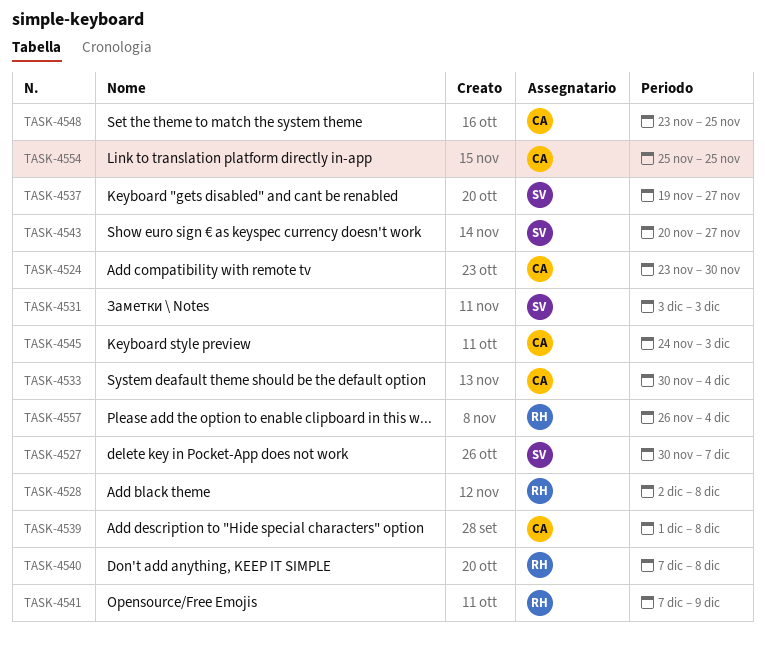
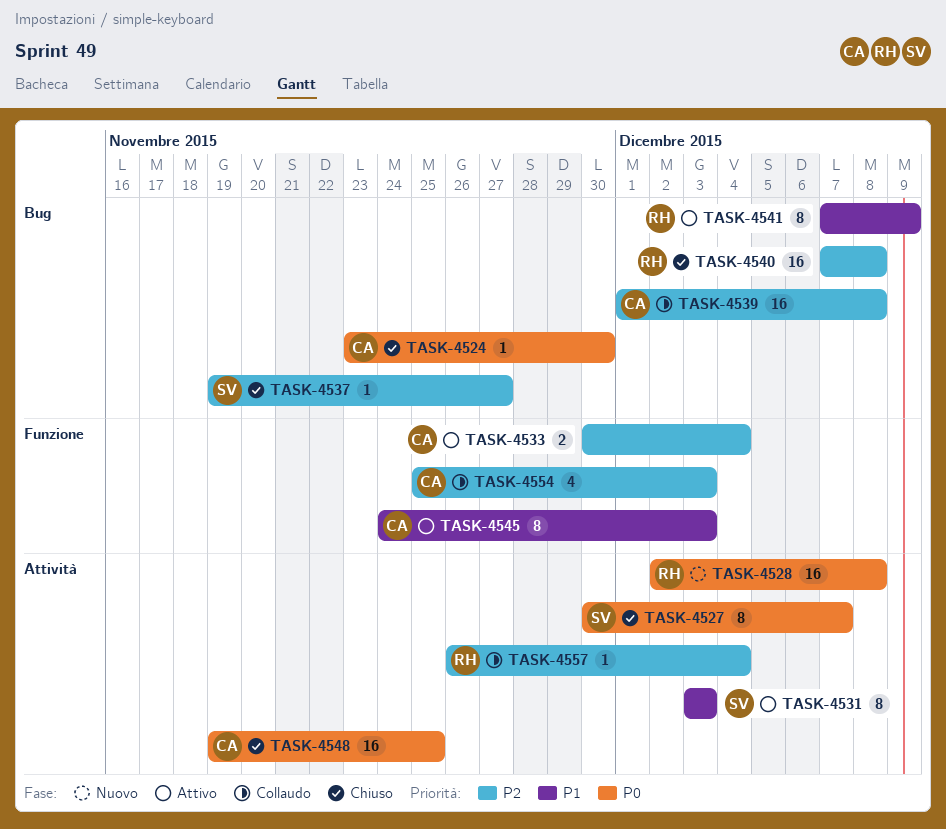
TASK-4543: present -> none
TASK-4548, start: Nov 23 -> Nov 19
TASK-4554, due: Nov 25 -> Dec 3

